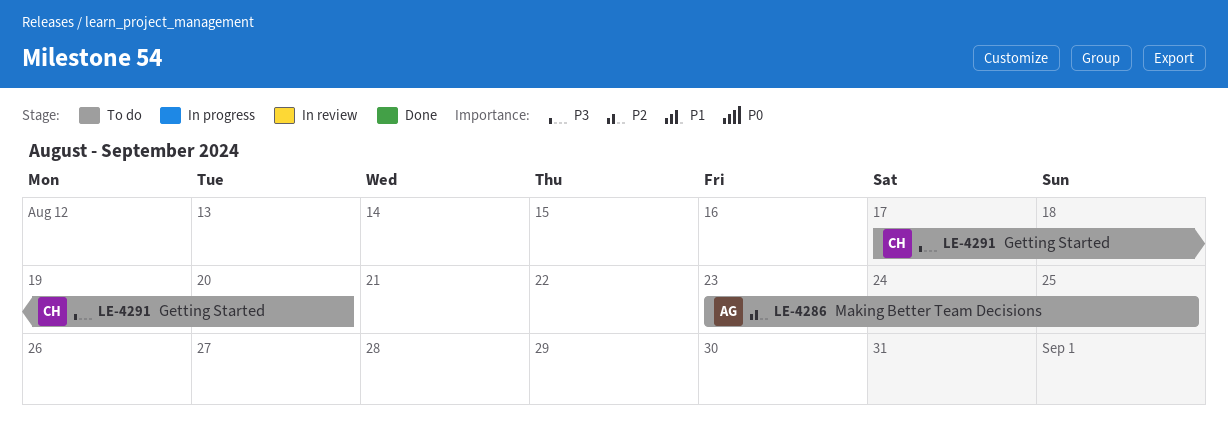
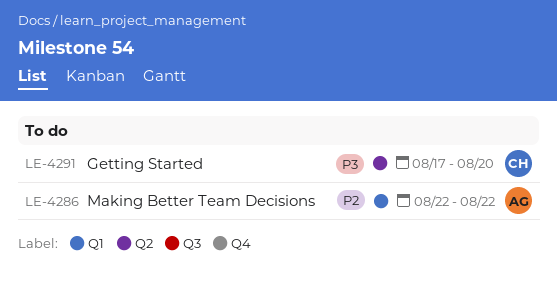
LE-4286, start: Aug 23 -> Aug 22
LE-4286, due: Aug 25 -> Aug 22

